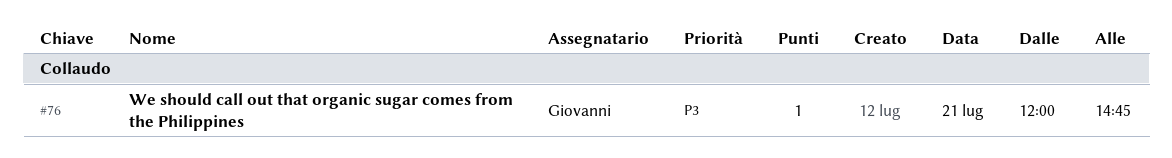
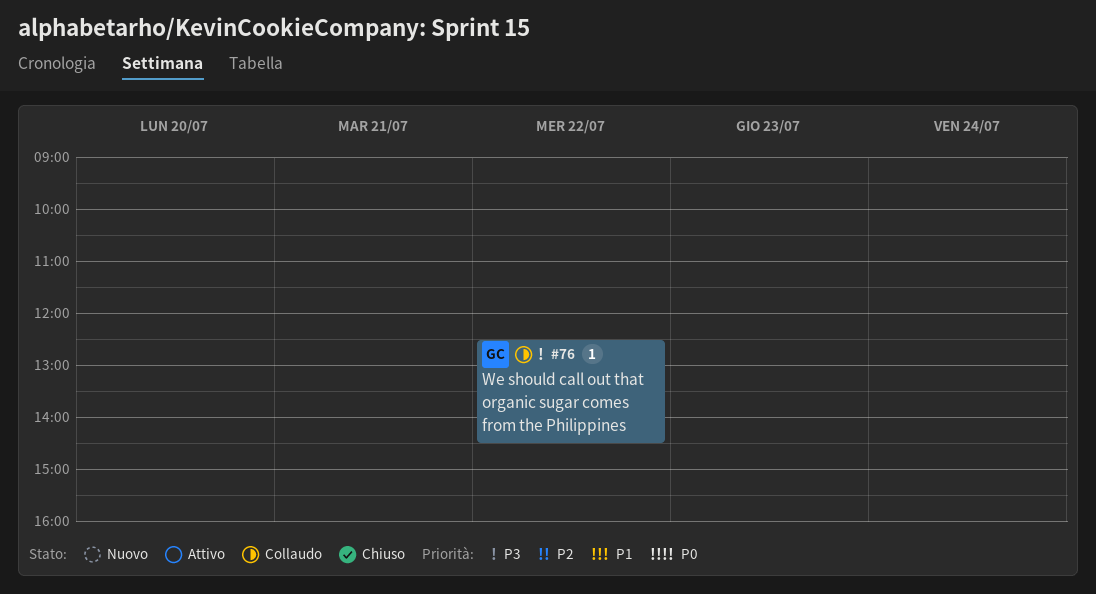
#76, day: Jul 21 -> Jul 22
#76, begins: 12:00 -> 12:30
#76, ends: 14:45 -> 14:30

